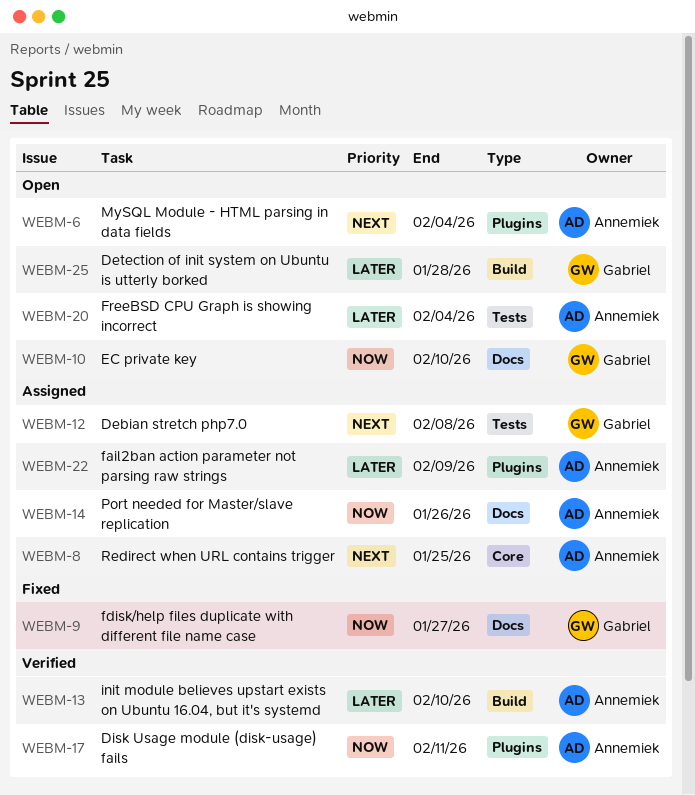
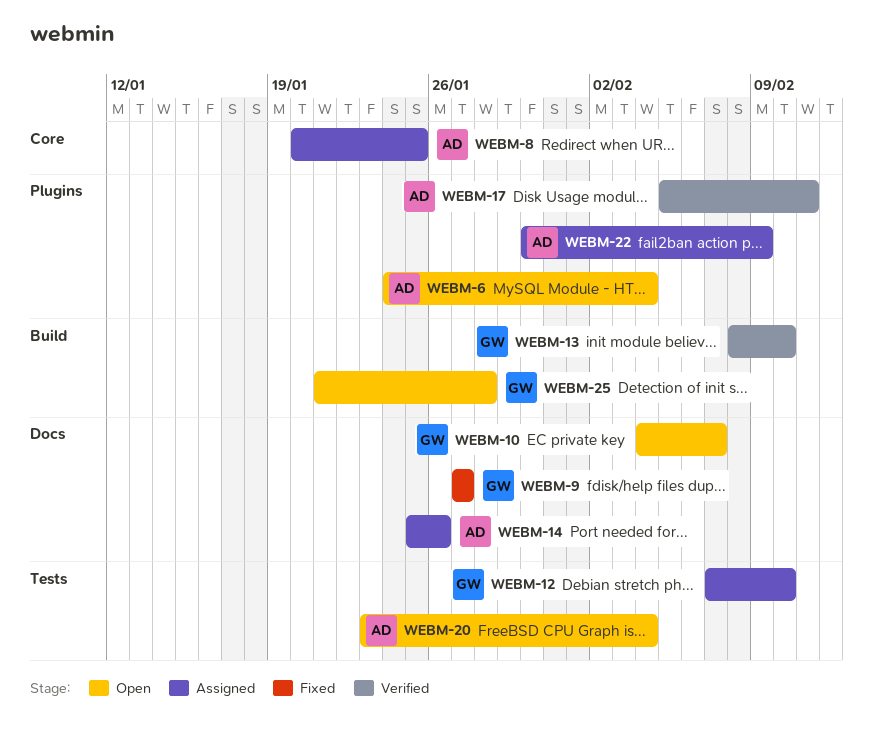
WEBM-10, due: Feb 10 -> Feb 7
WEBM-12, due: Feb 8 -> Feb 10
WEBM-13, owner: Annemiek -> Gabriel

